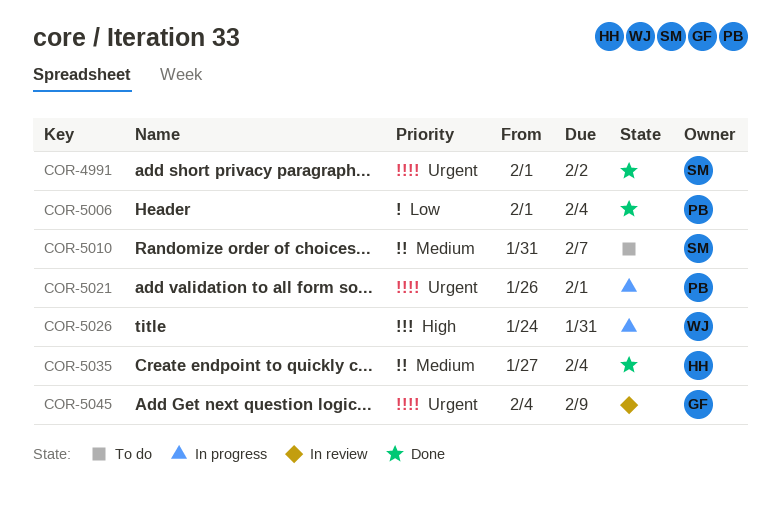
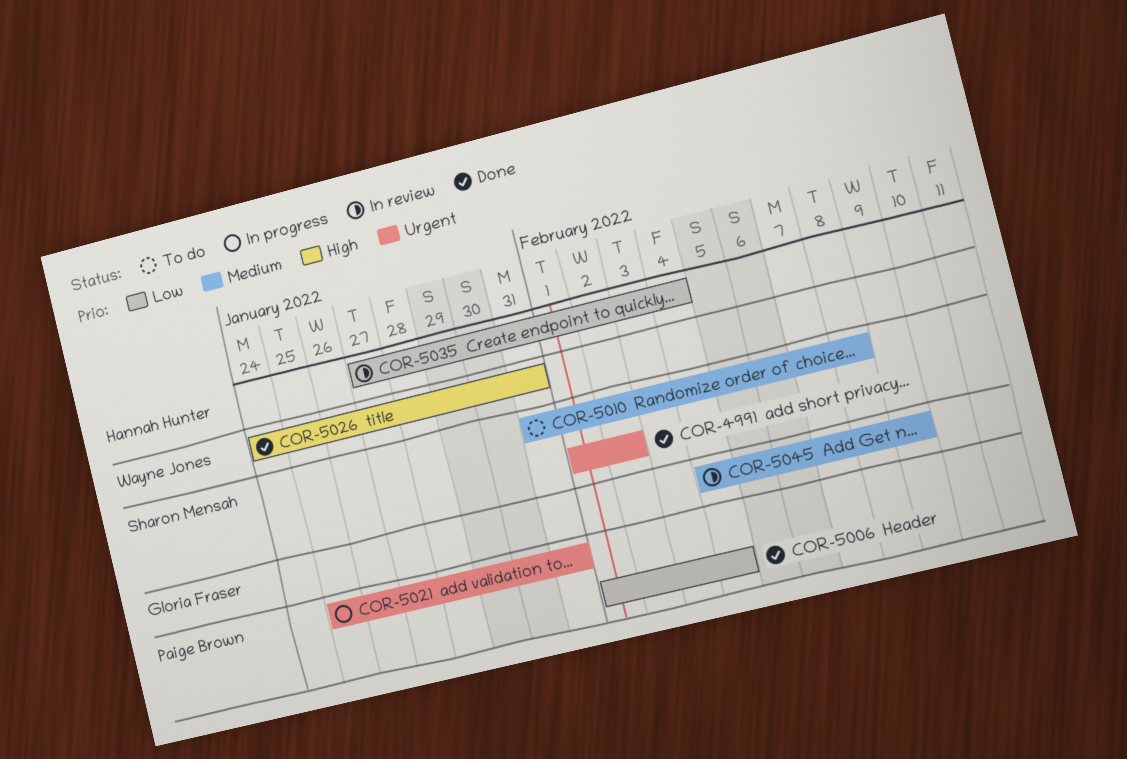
COR-5010, due: Feb 7 -> Feb 8
COR-5021, start: Jan 26 -> Jan 25
COR-5021, due: Feb 1 -> Jan 31
COR-5026, status: In progress -> Done
COR-5035, status: Done -> In review
COR-5035, priority: Medium -> Low
COR-5045, priority: Urgent -> Medium

